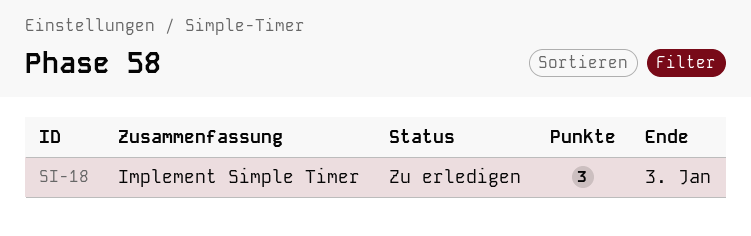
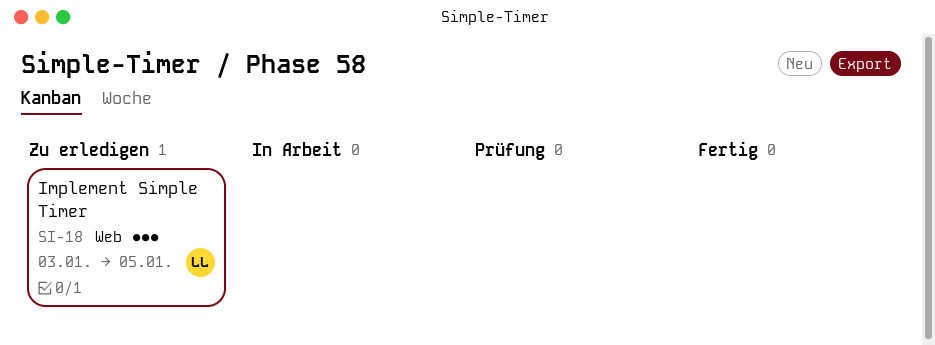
SI-18, due: Jan 3 -> Jan 5

